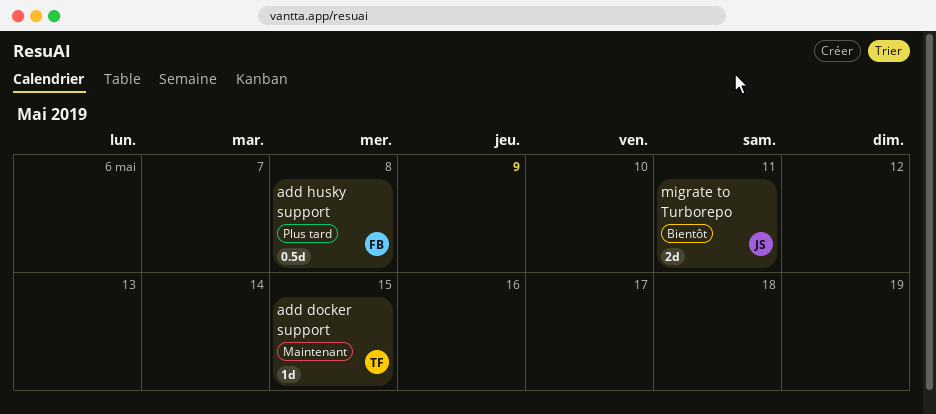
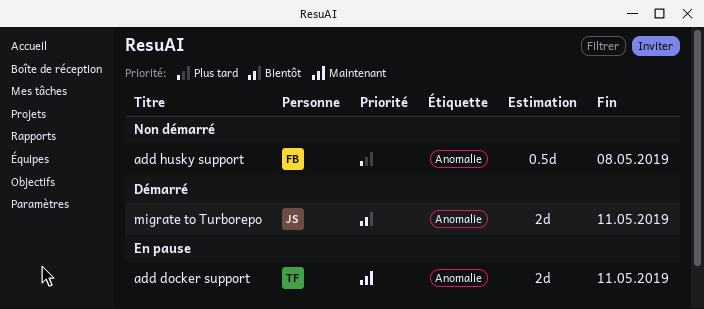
add docker support, estimate: 1d -> 2d
add docker support, due: May 15 -> May 11

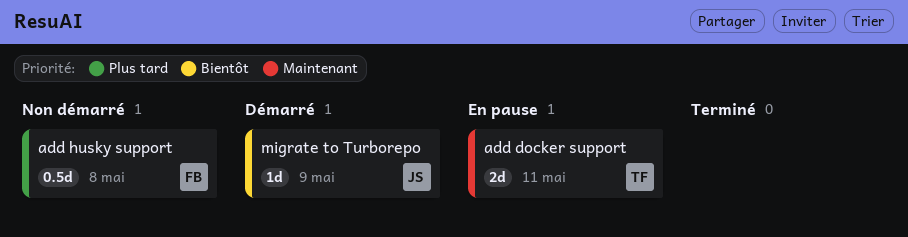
migrate to Turborepo, estimate: 2d -> 1d
migrate to Turborepo, due: May 11 -> May 9

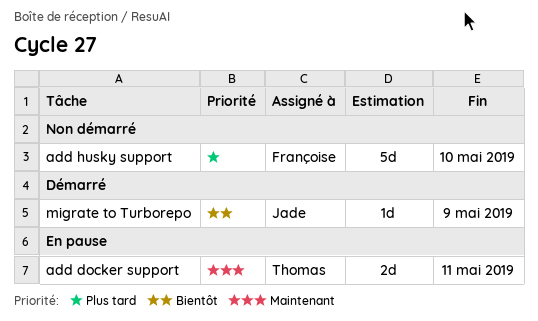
add husky support, estimate: 0.5d -> 5d
add husky support, due: May 8 -> May 10

